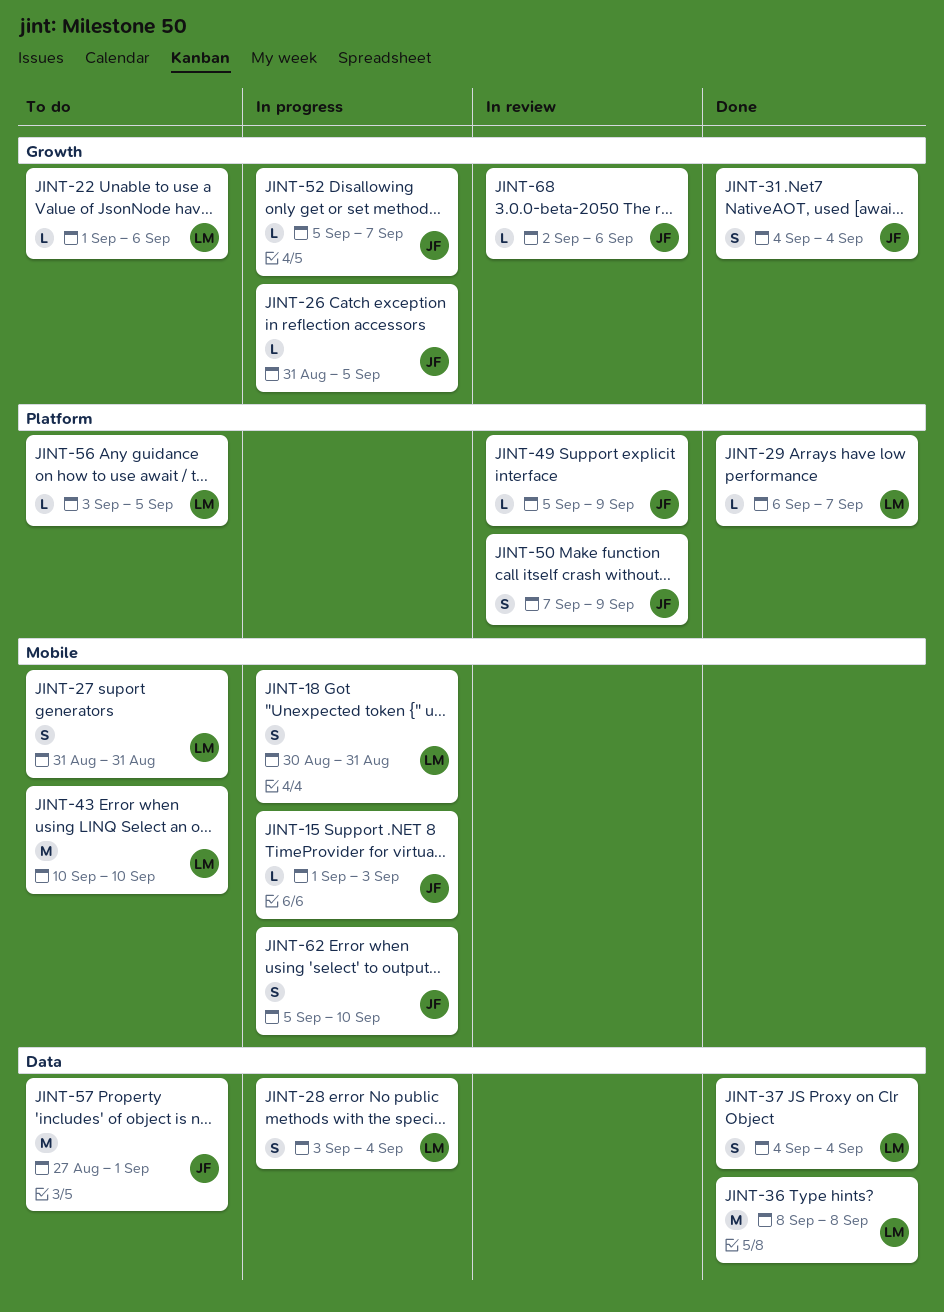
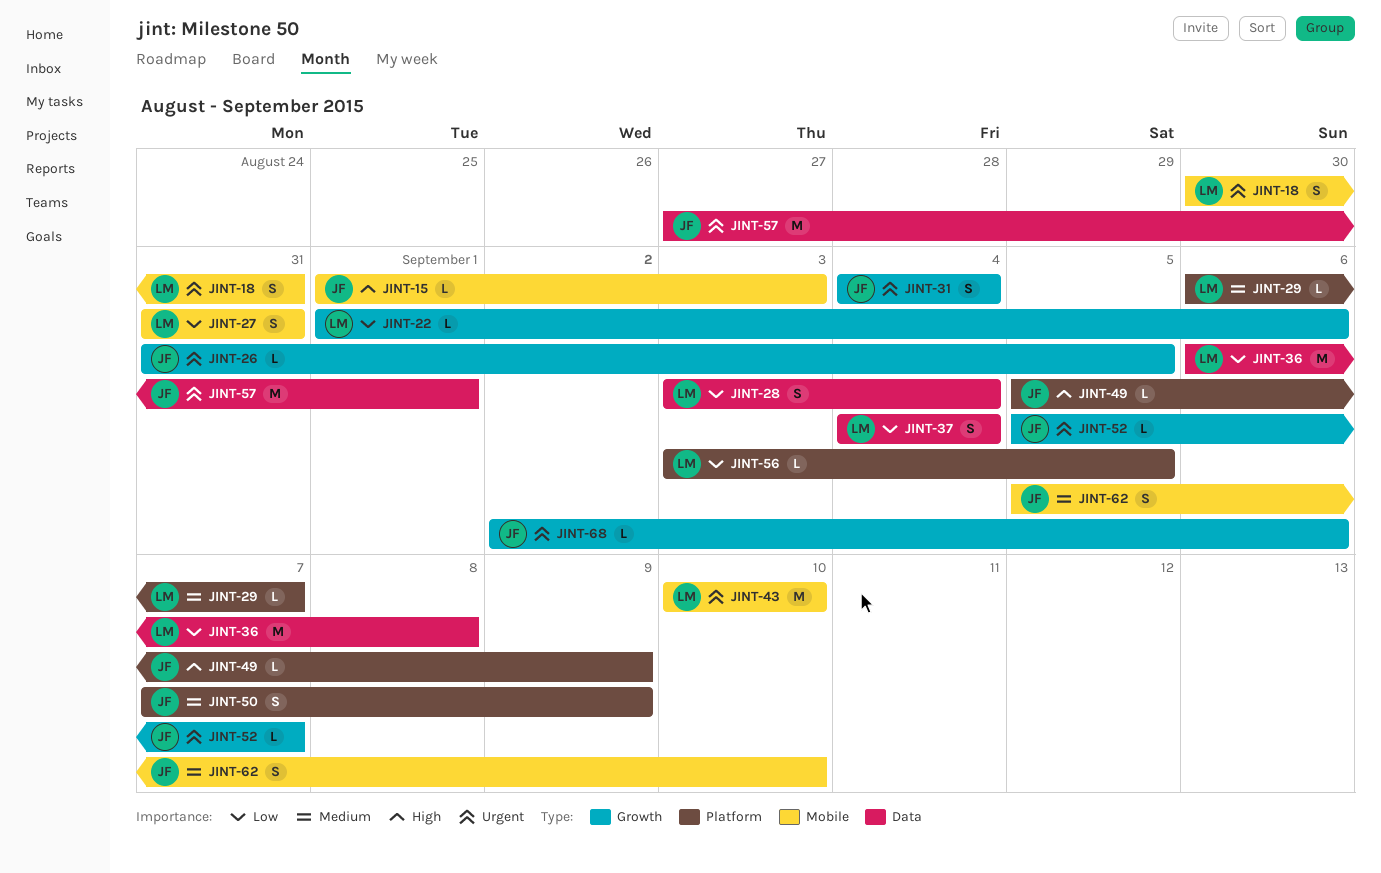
JINT-36, start: Sep 8 -> Sep 6

